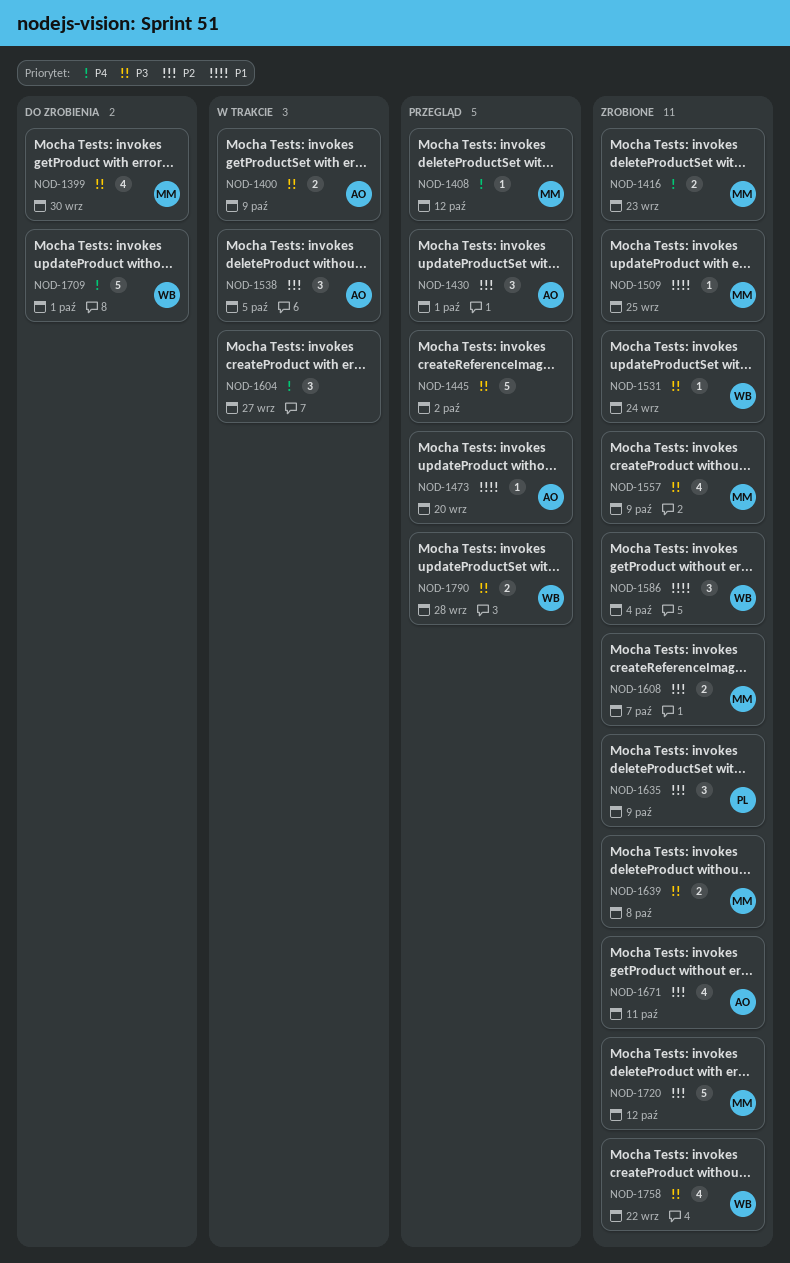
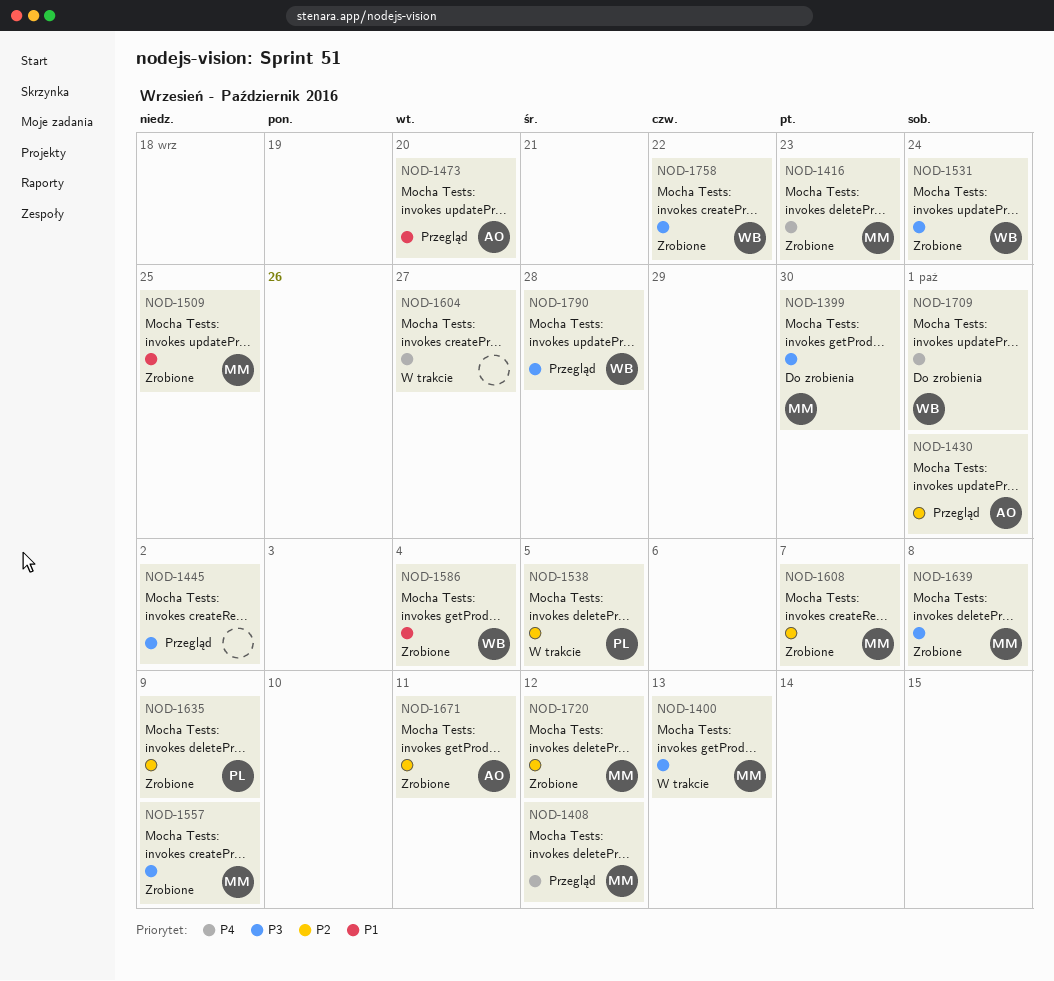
NOD-1400, owner: AO -> MM
NOD-1400, due: Oct 9 -> Oct 13
NOD-1538, owner: AO -> PL

